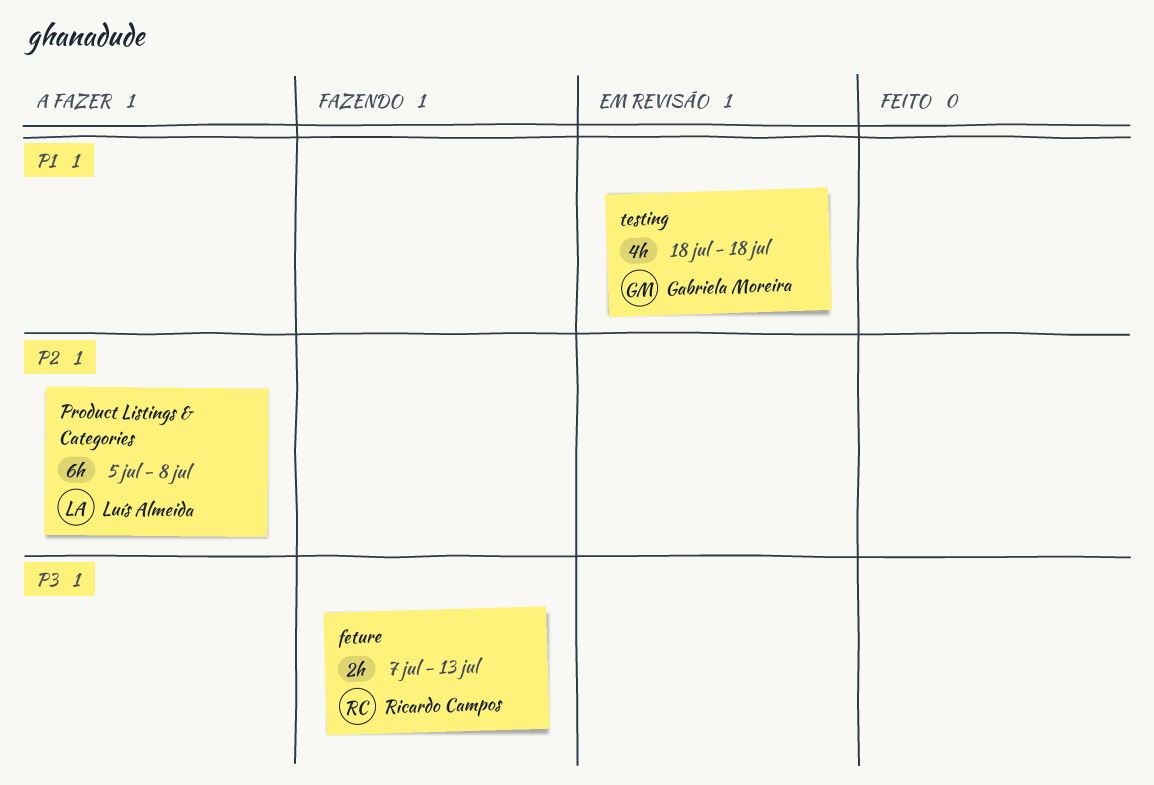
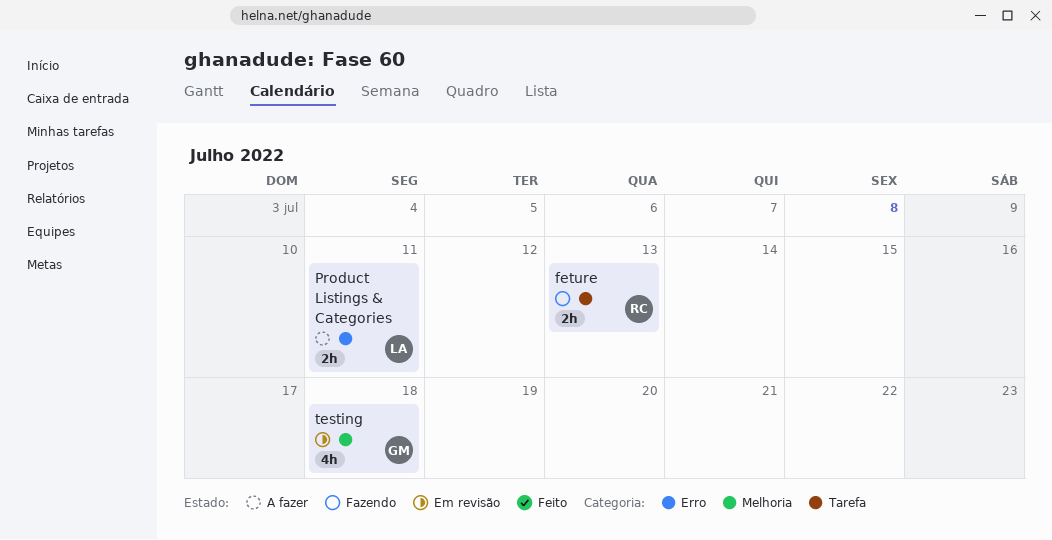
Product Listings & Categories, estimate: 6h -> 2h
Product Listings & Categories, due: Jul 8 -> Jul 11

